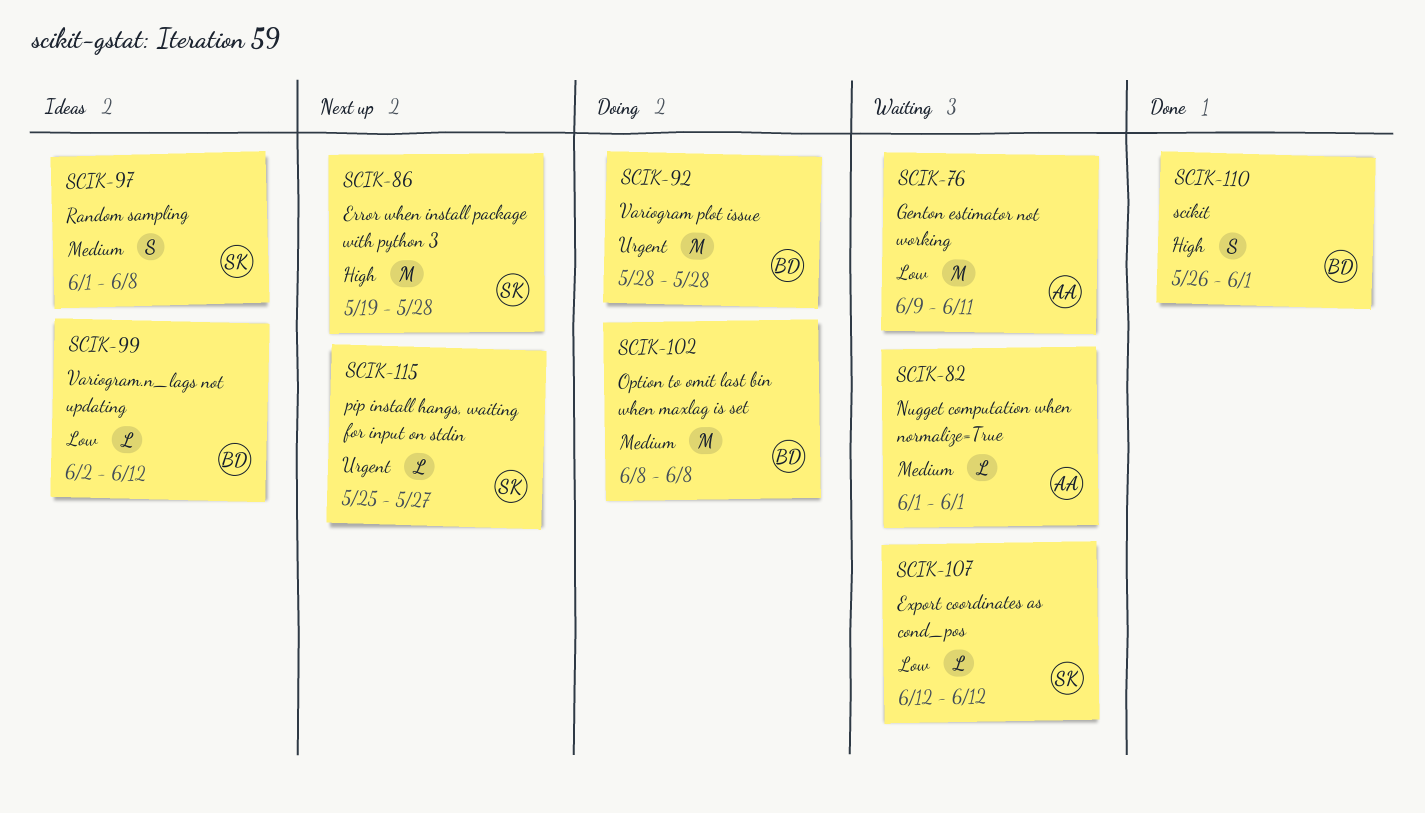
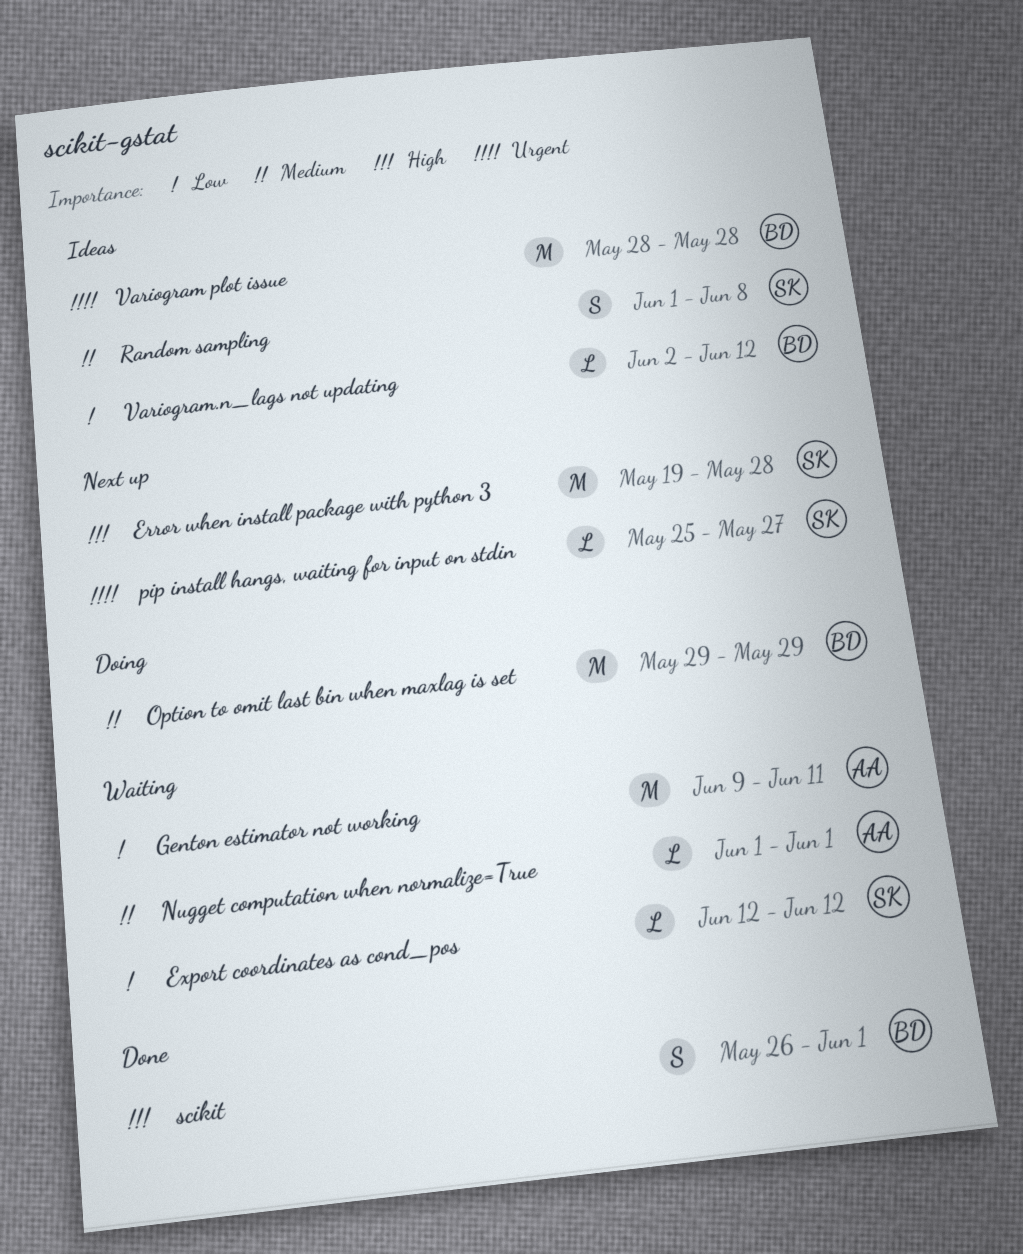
Option to omit last bin when maxlag is set, start: Jun 8 -> May 29
Option to omit last bin when maxlag is set, due: Jun 8 -> May 29
Variogram plot issue, status: Doing -> Ideas

